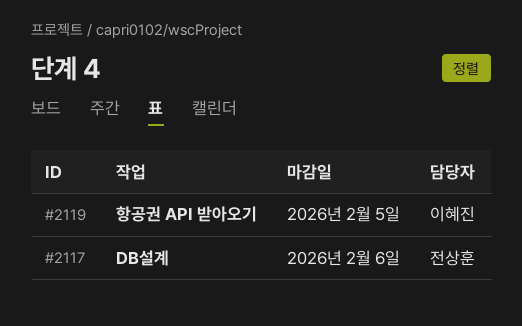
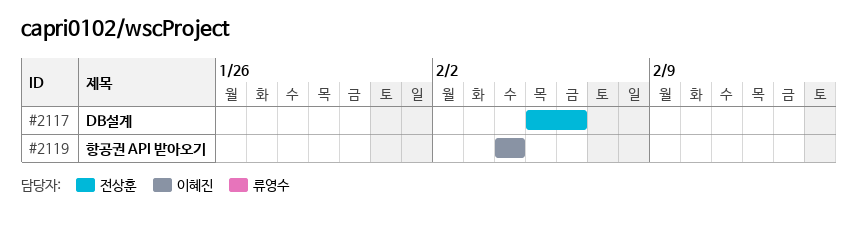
#2119, due: Feb 5 -> Feb 4

